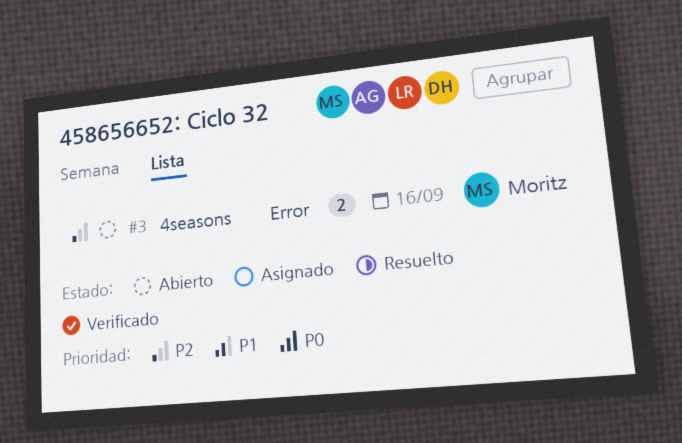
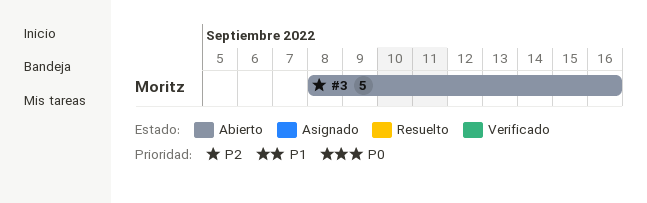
#3, estimate: 2 -> 5

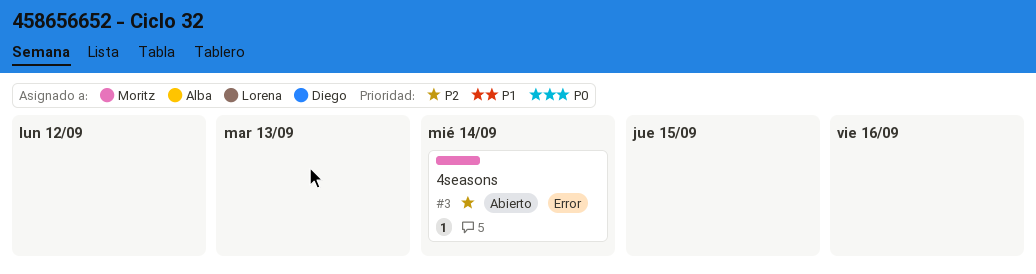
#3, estimate: 5 -> 1
#3, due: Sep 16 -> Sep 14

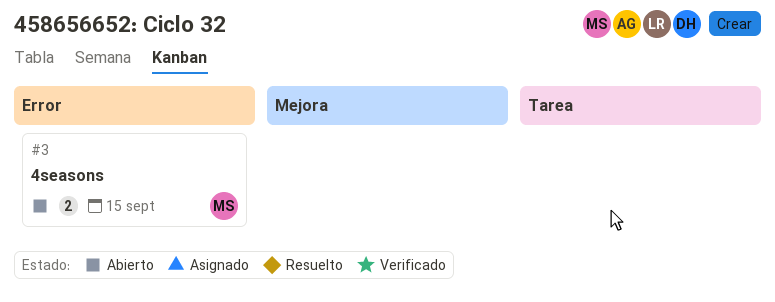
#3, estimate: 1 -> 2
#3, due: Sep 14 -> Sep 15

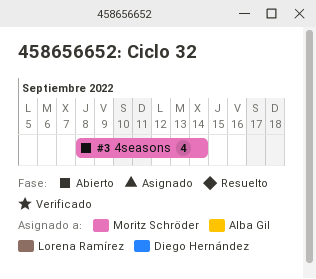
#3, estimate: 2 -> 4
#3, due: Sep 15 -> Sep 14

